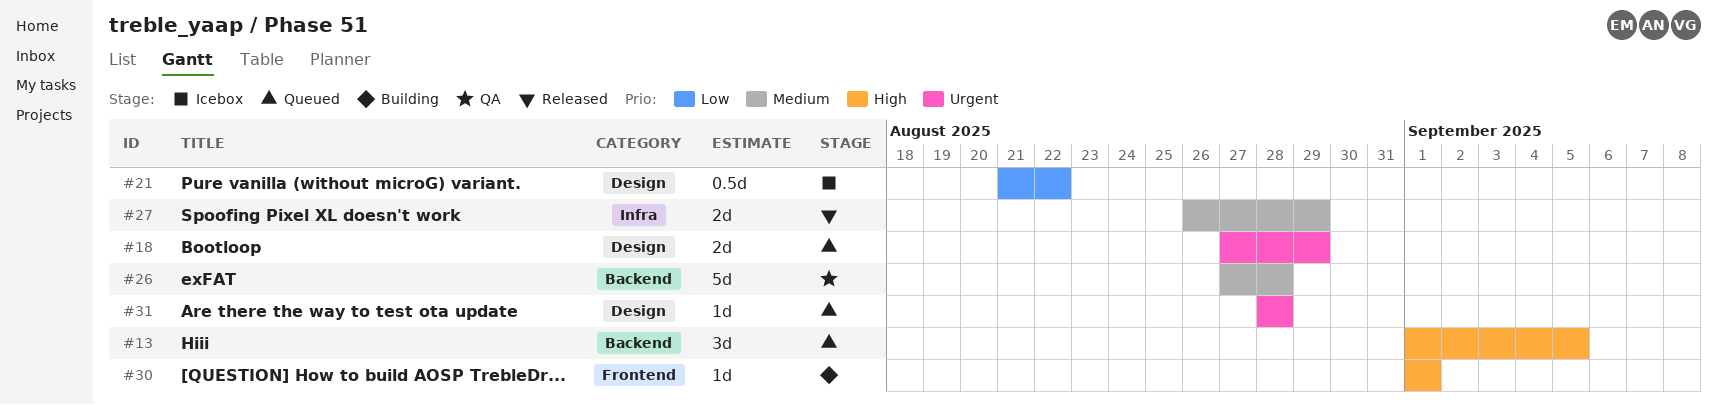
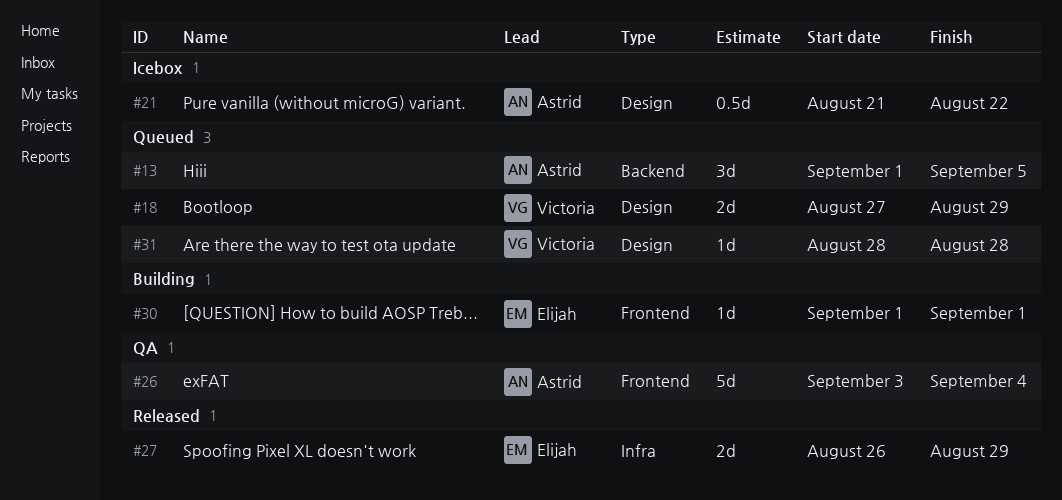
#26, label: Backend -> Frontend
#26, start: Aug 27 -> Sep 3
#26, due: Aug 28 -> Sep 4

